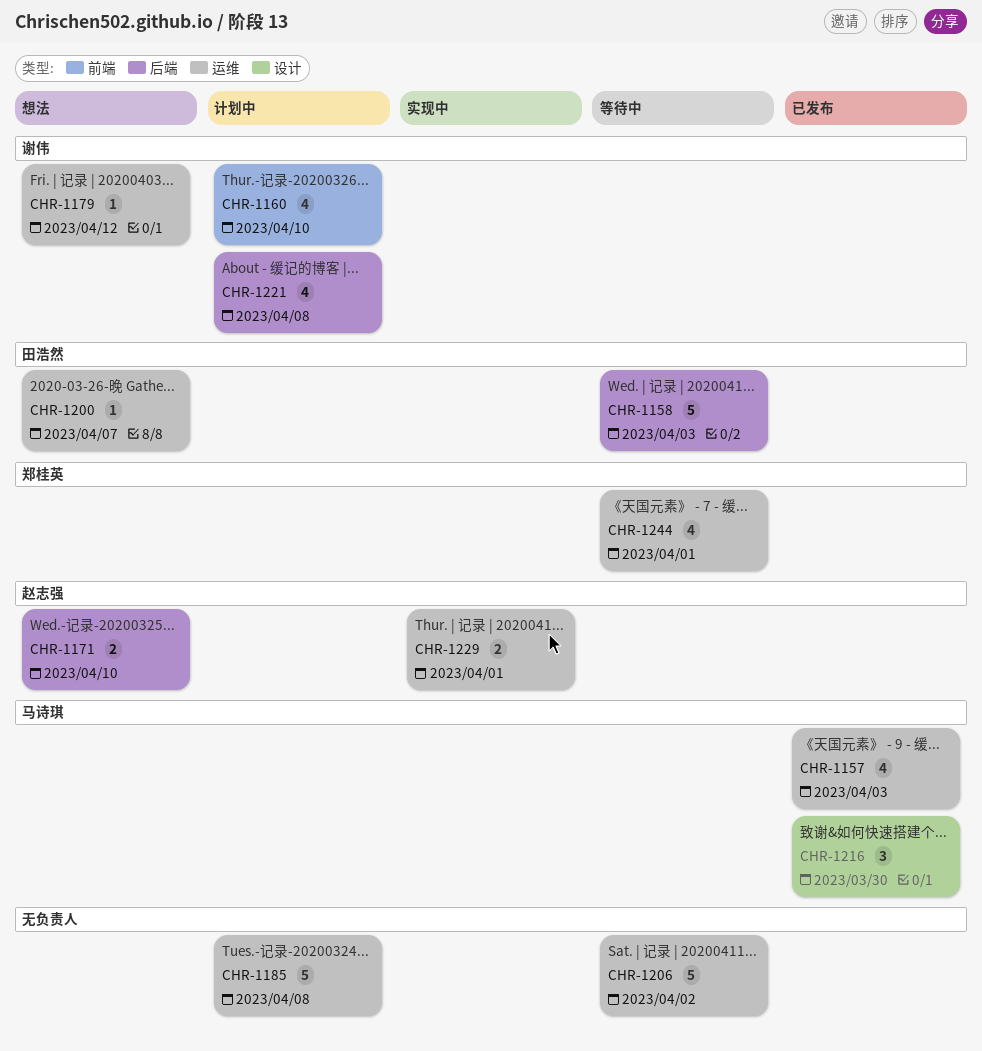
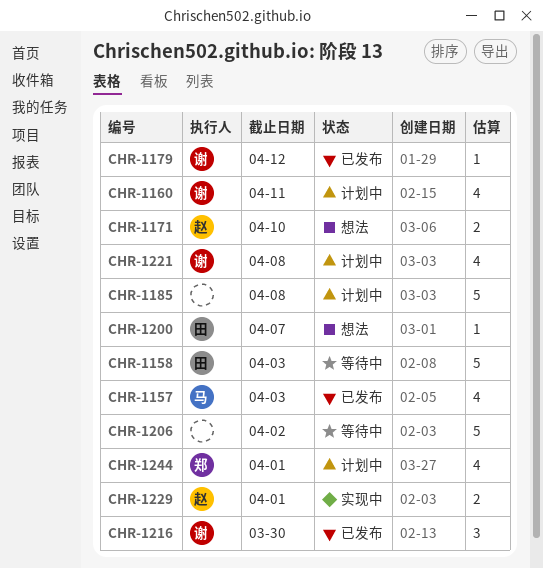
CHR-1160, due: Apr 10 -> Apr 11
CHR-1179, status: 想法 -> 已发布
CHR-1216, owner: 马诗琪 -> 谢伟
CHR-1244, status: 等待中 -> 计划中

